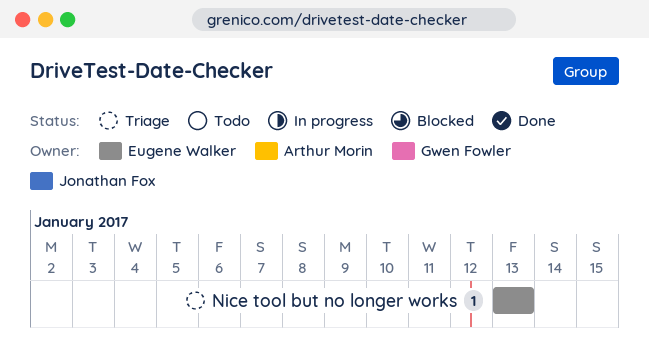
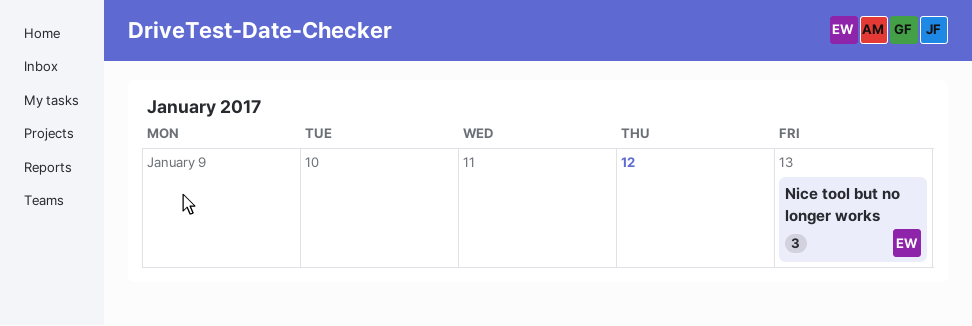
Nice tool but no longer works, estimate: 1 -> 3

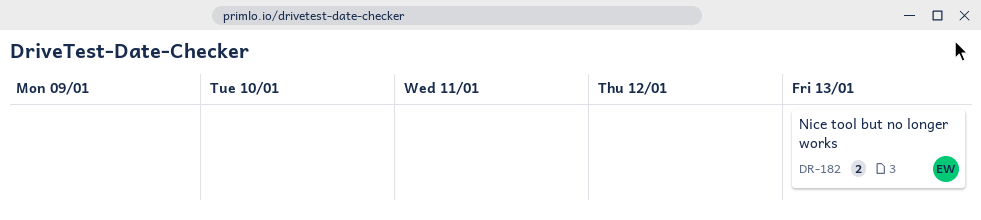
Nice tool but no longer works, estimate: 3 -> 2

